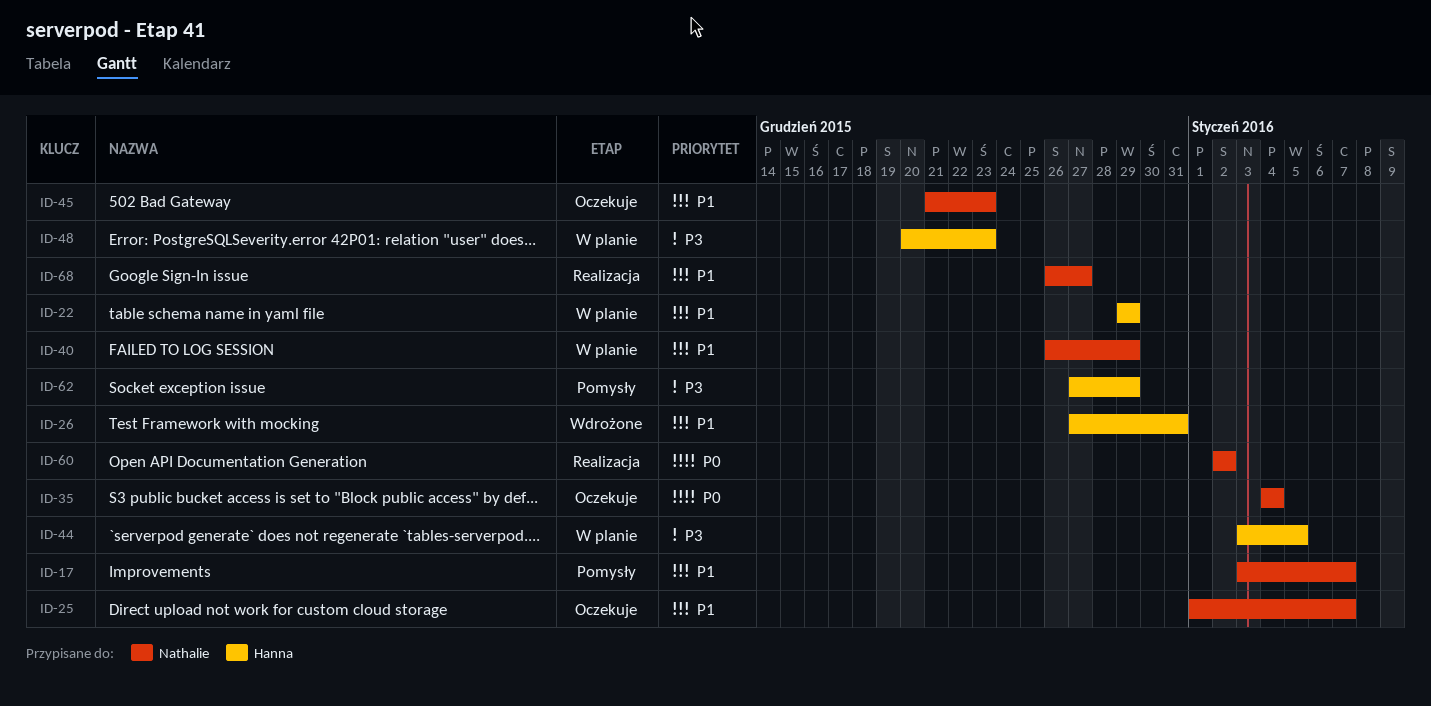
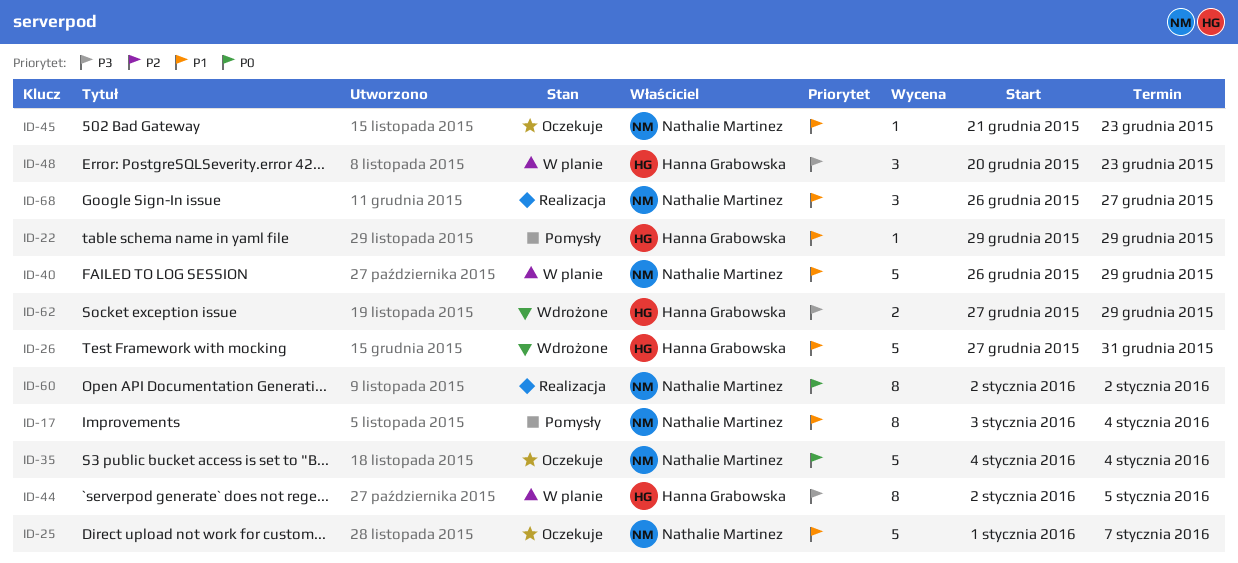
ID-17, due: Jan 7 -> Jan 4
ID-22, status: W planie -> Pomysły
ID-44, start: Jan 3 -> Jan 2
ID-62, status: Pomysły -> Wdrożone

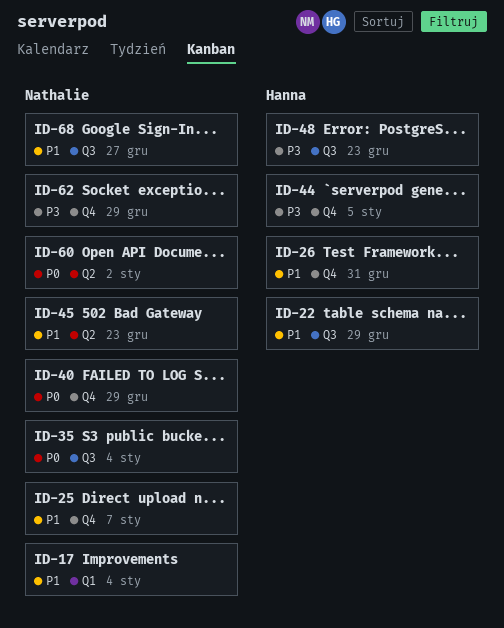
ID-40, priority: P1 -> P0
ID-62, owner: Hanna Grabowska -> Nathalie Martinez

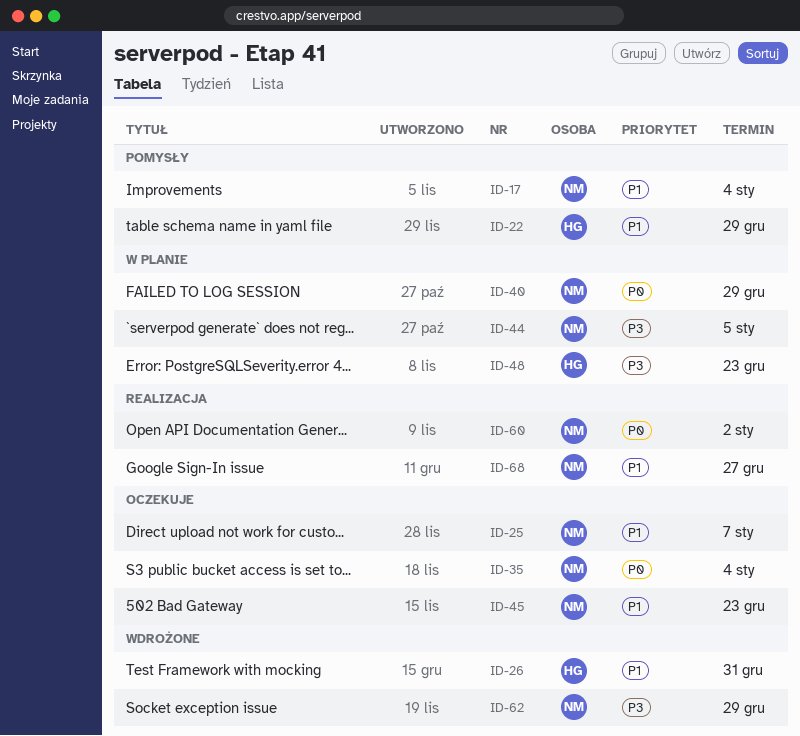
ID-44, owner: Hanna -> Nathalie

